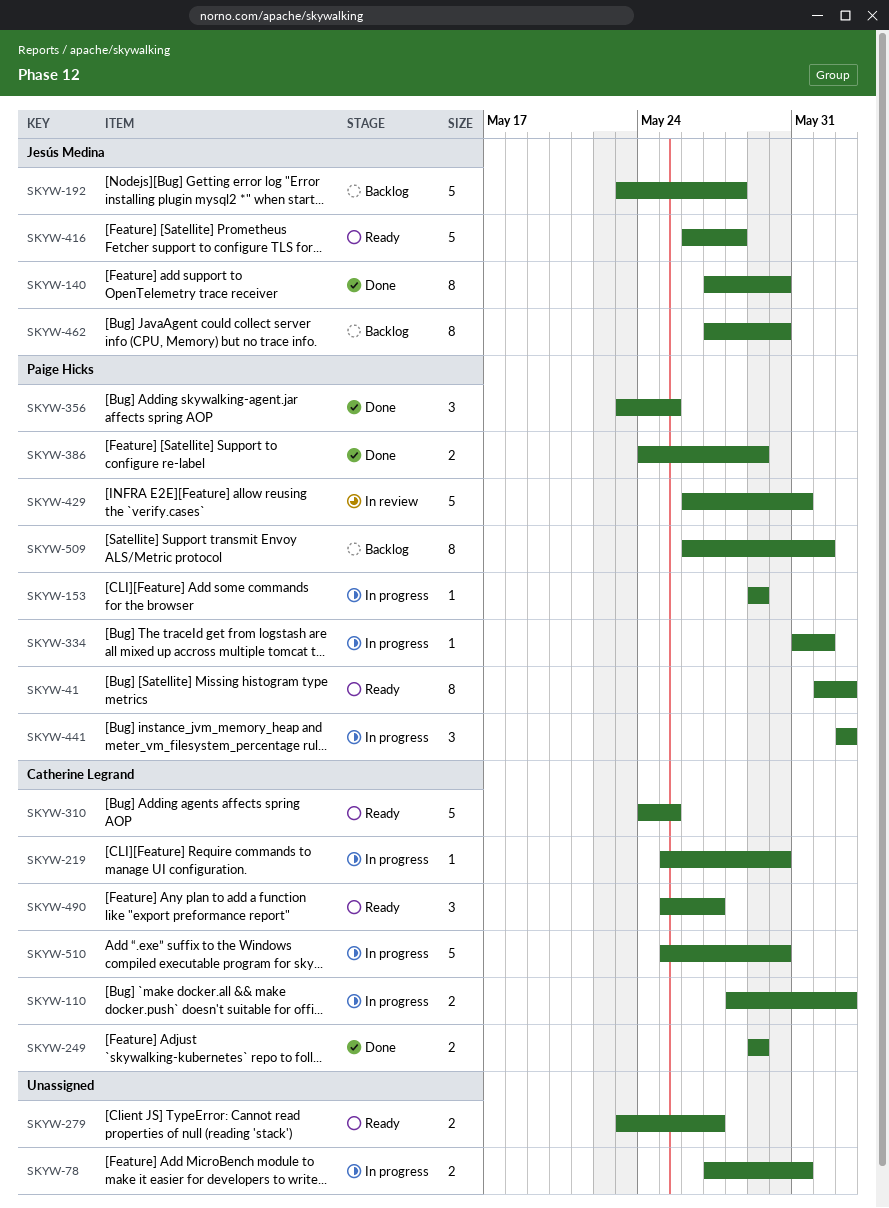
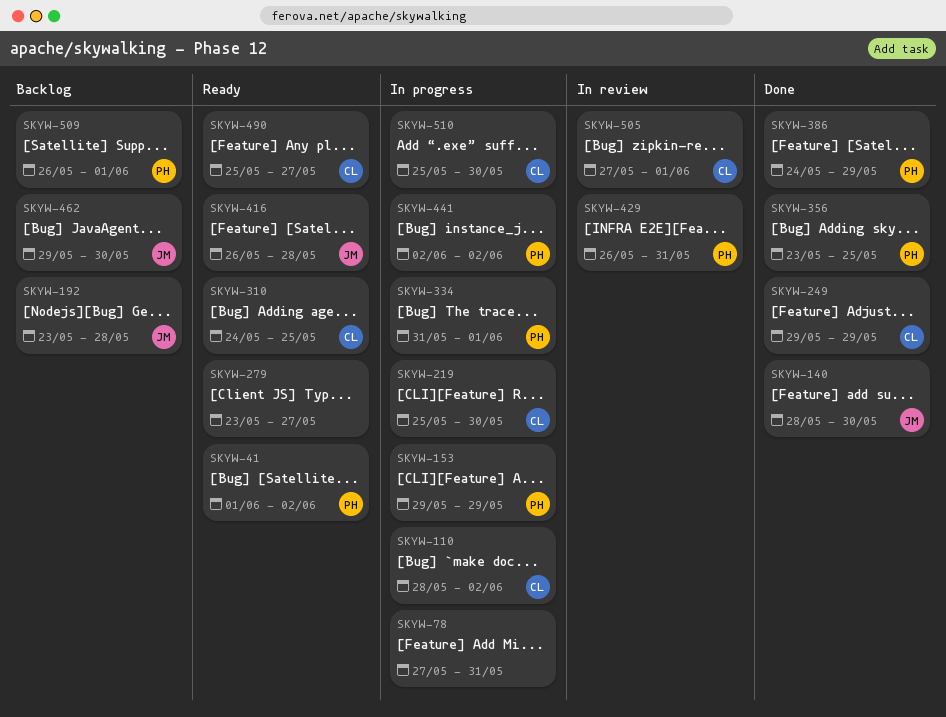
SKYW-140, start: May 27 -> May 28
SKYW-462, start: May 27 -> May 29
SKYW-505: none -> present

